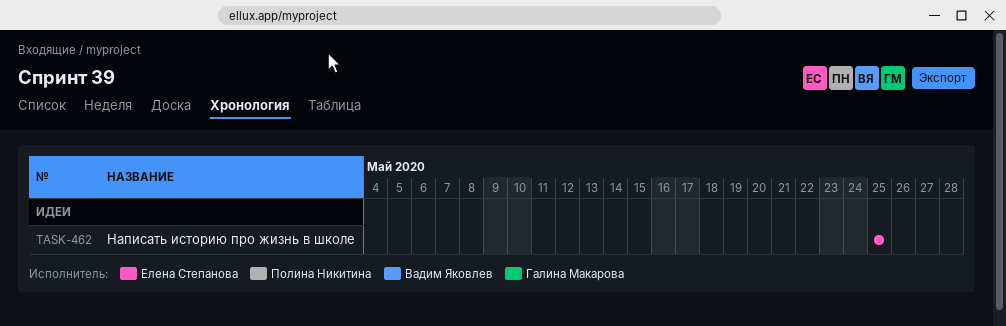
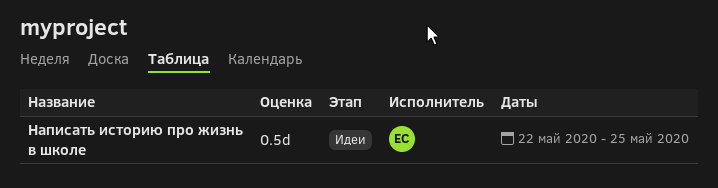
Написать историю про жизнь в школе, start: May 25 -> May 22

